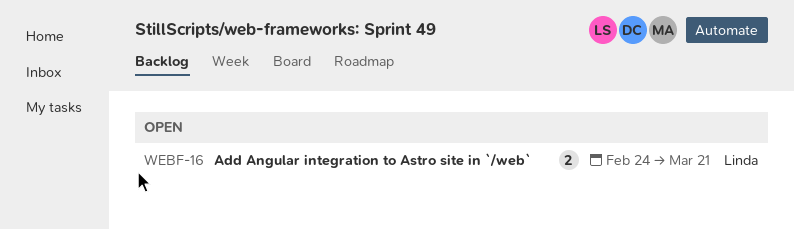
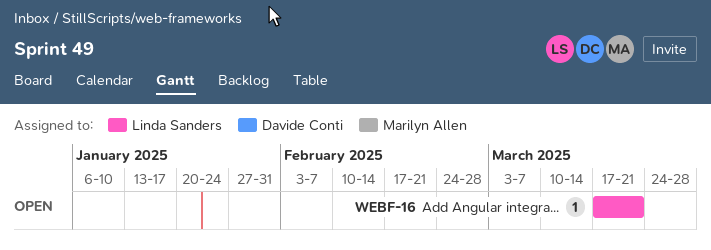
WEBF-16, estimate: 2 -> 1
WEBF-16, start: Feb 24 -> Mar 17

